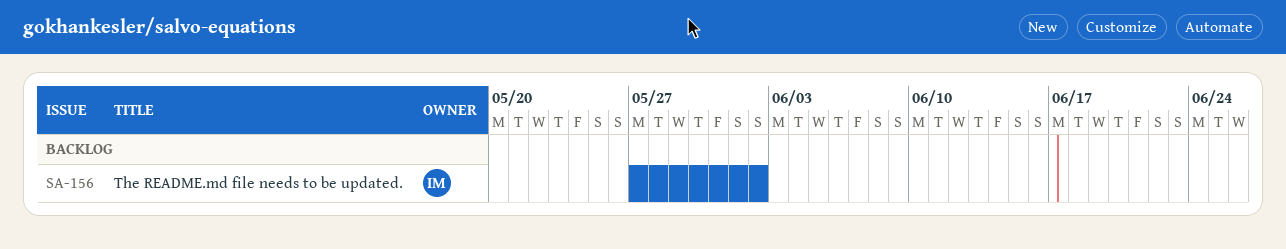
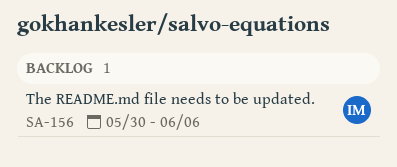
SA-156, start: May 27 -> May 30
SA-156, due: Jun 2 -> Jun 6

